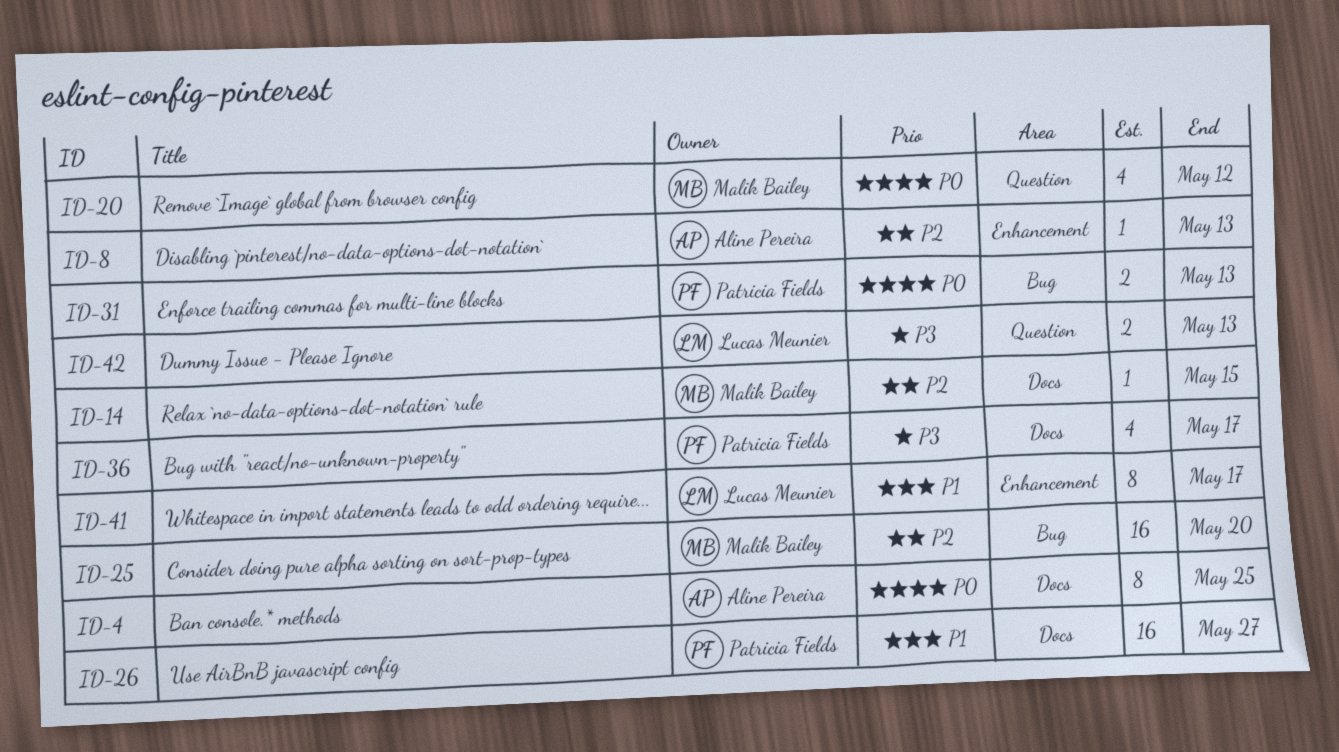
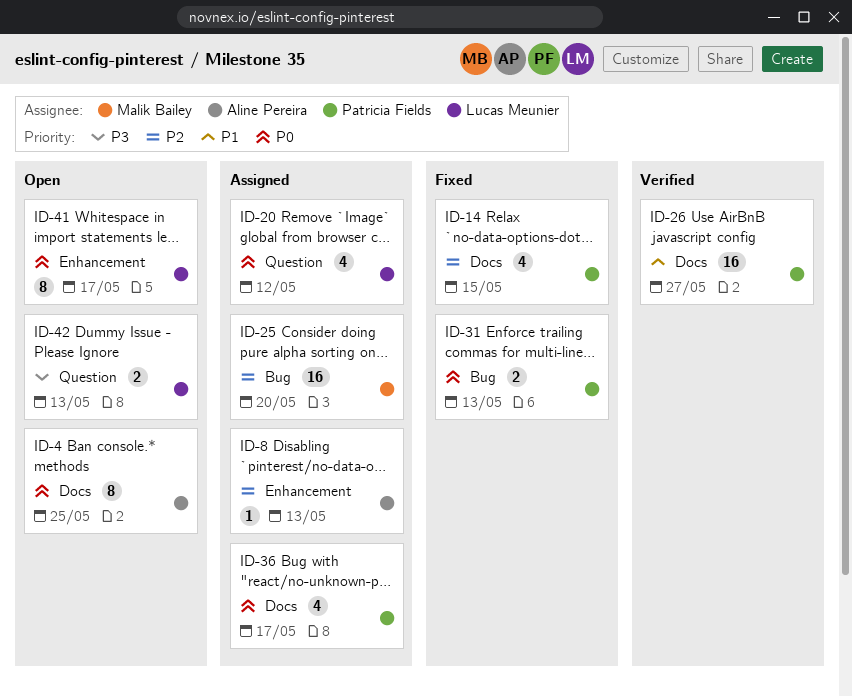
ID-14, owner: Malik Bailey -> Patricia Fields
ID-14, estimate: 1 -> 4
ID-20, owner: Malik Bailey -> Lucas Meunier
ID-36, priority: P3 -> P0
ID-41, priority: P1 -> P0

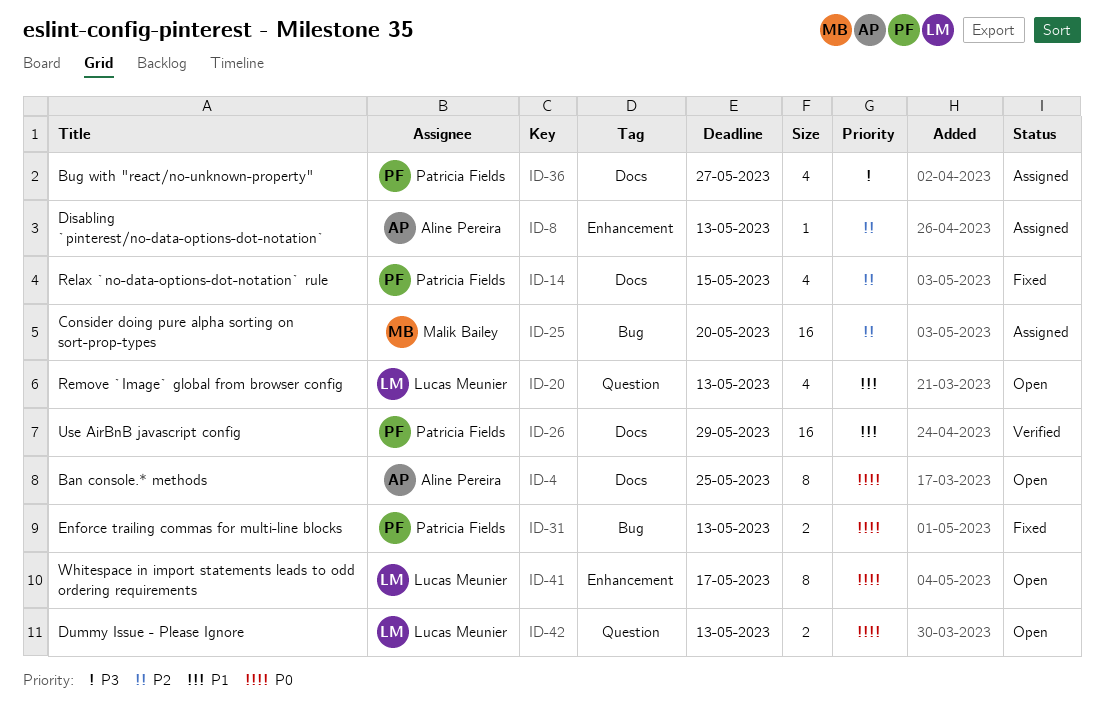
ID-20, status: Assigned -> Open
ID-20, priority: P0 -> P1
ID-20, due: May 12 -> May 13
ID-26, due: May 27 -> May 29
ID-36, priority: P0 -> P3
ID-36, due: May 17 -> May 27
ID-42, priority: P3 -> P0

